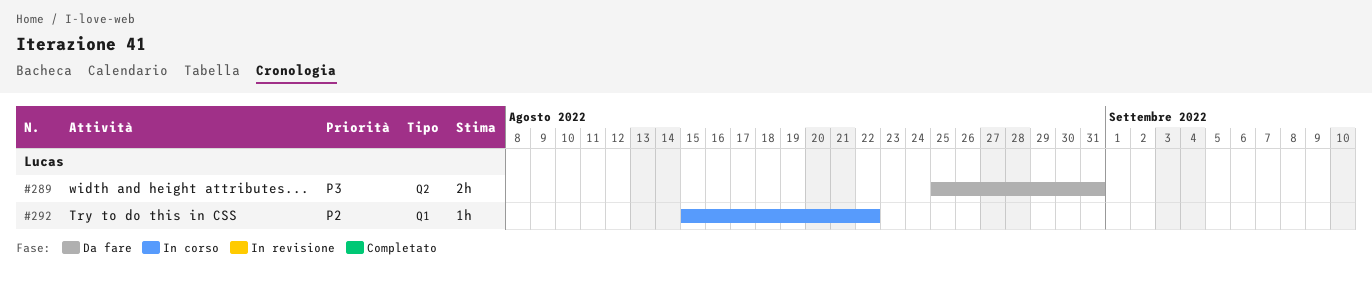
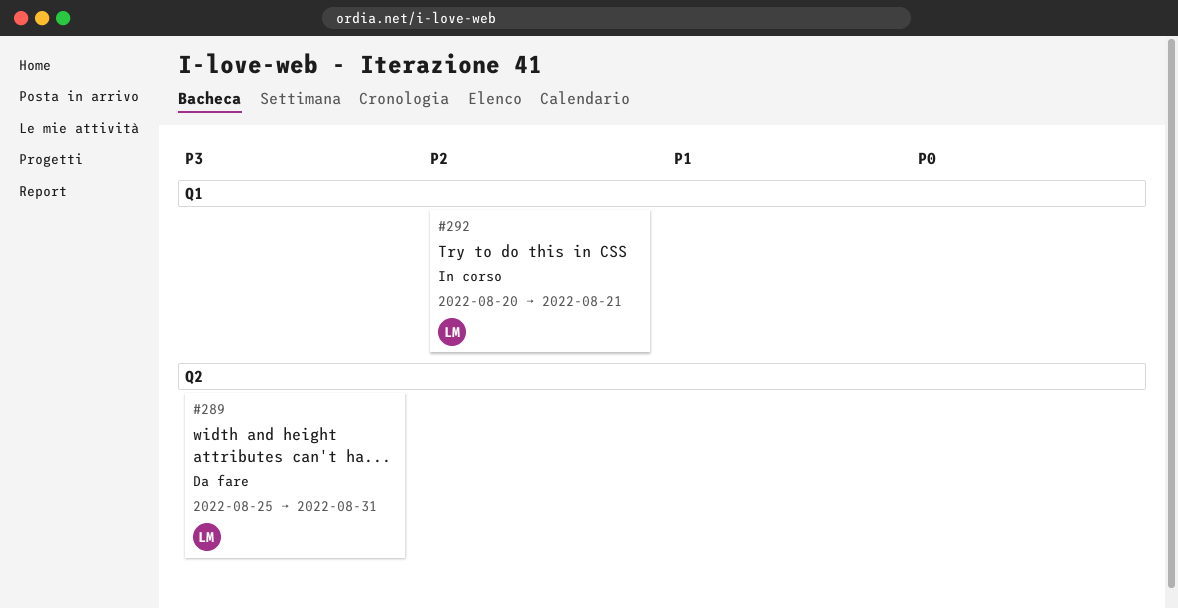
#292, start: Aug 15 -> Aug 20
#292, due: Aug 22 -> Aug 21

